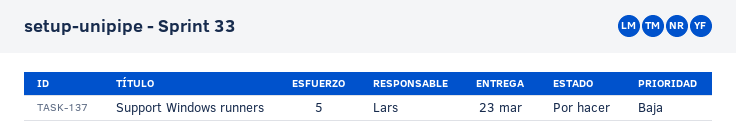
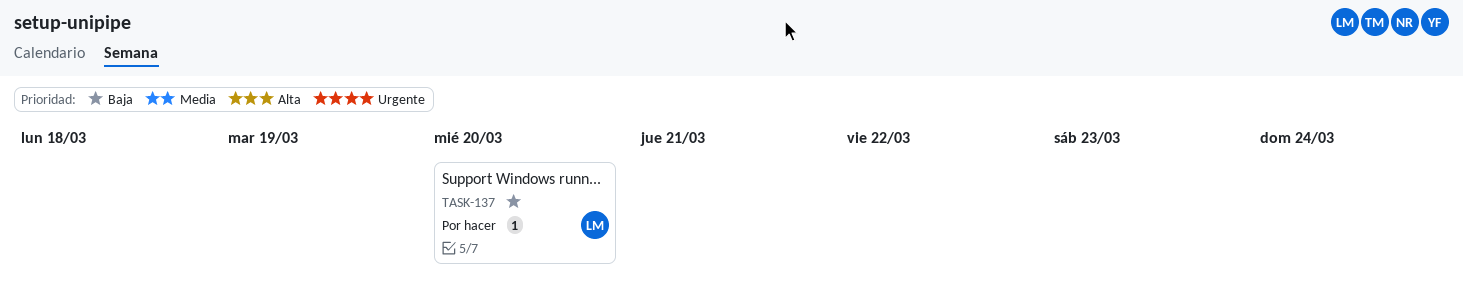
TASK-137, estimate: 5 -> 1
TASK-137, due: Mar 23 -> Mar 20

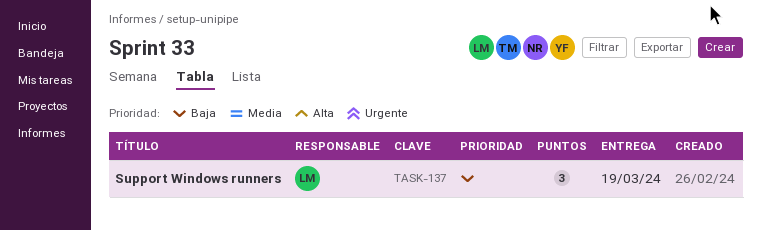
TASK-137, estimate: 1 -> 3
TASK-137, due: Mar 20 -> Mar 19

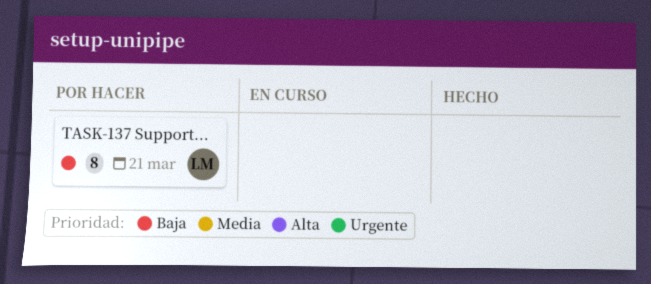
TASK-137, estimate: 3 -> 8
TASK-137, due: Mar 19 -> Mar 21

